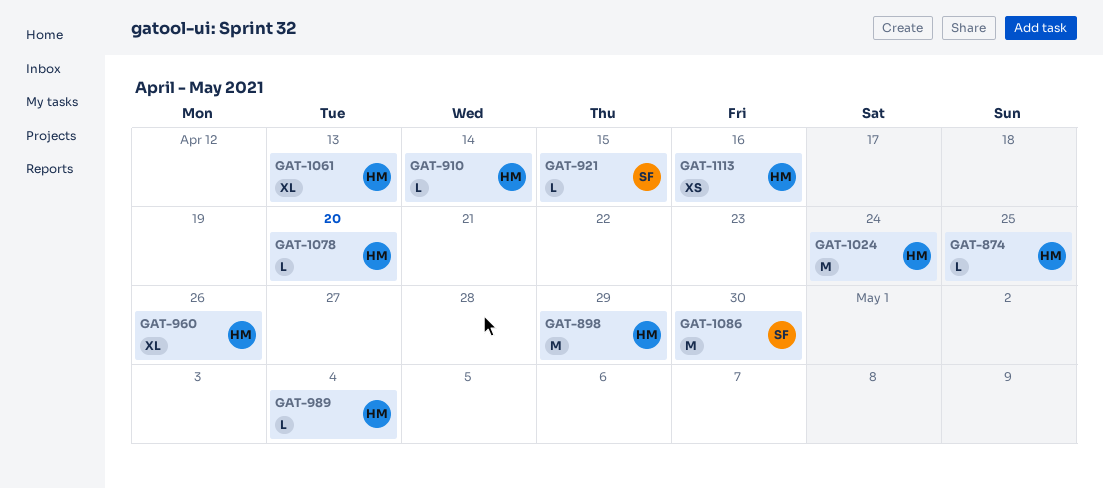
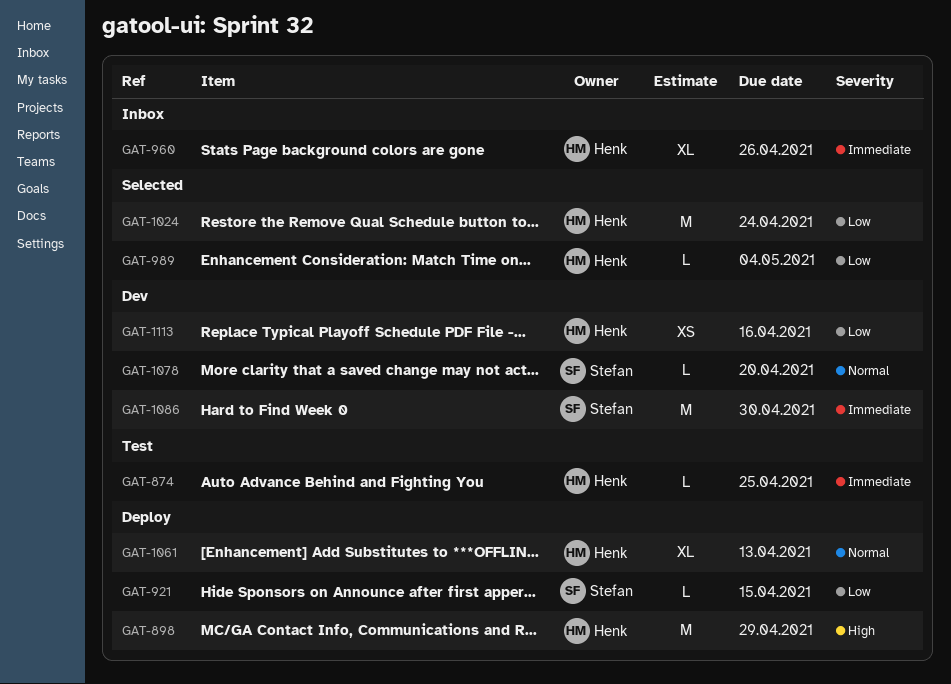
GAT-910: present -> none
GAT-1078, owner: Henk -> Stefan

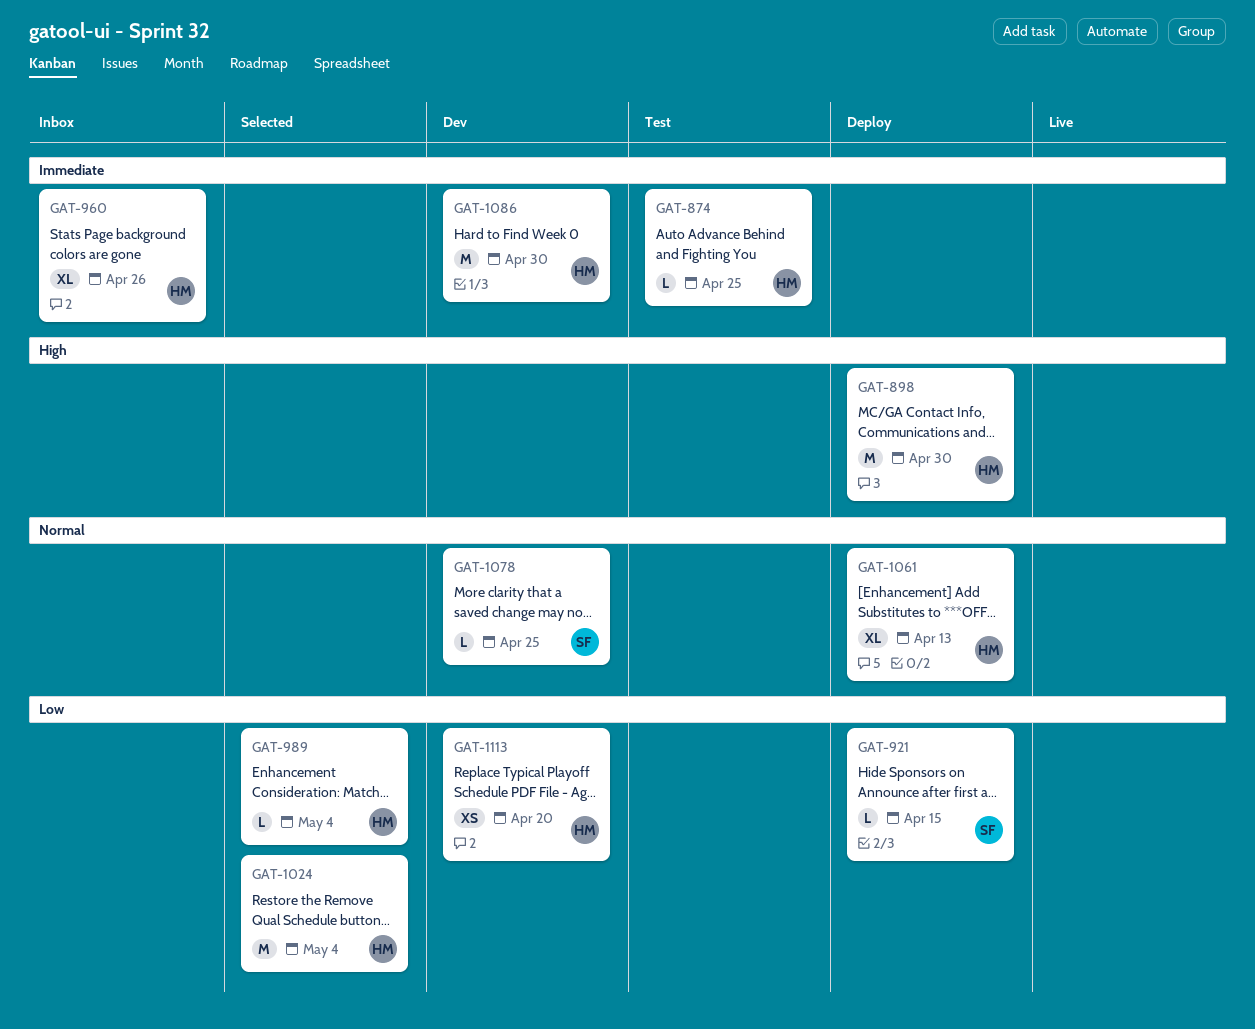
GAT-898, due: Apr 29 -> Apr 30
GAT-1024, due: Apr 24 -> May 4
GAT-1078, due: Apr 20 -> Apr 25
GAT-1086, owner: Stefan -> Henk
GAT-1113, due: Apr 16 -> Apr 20

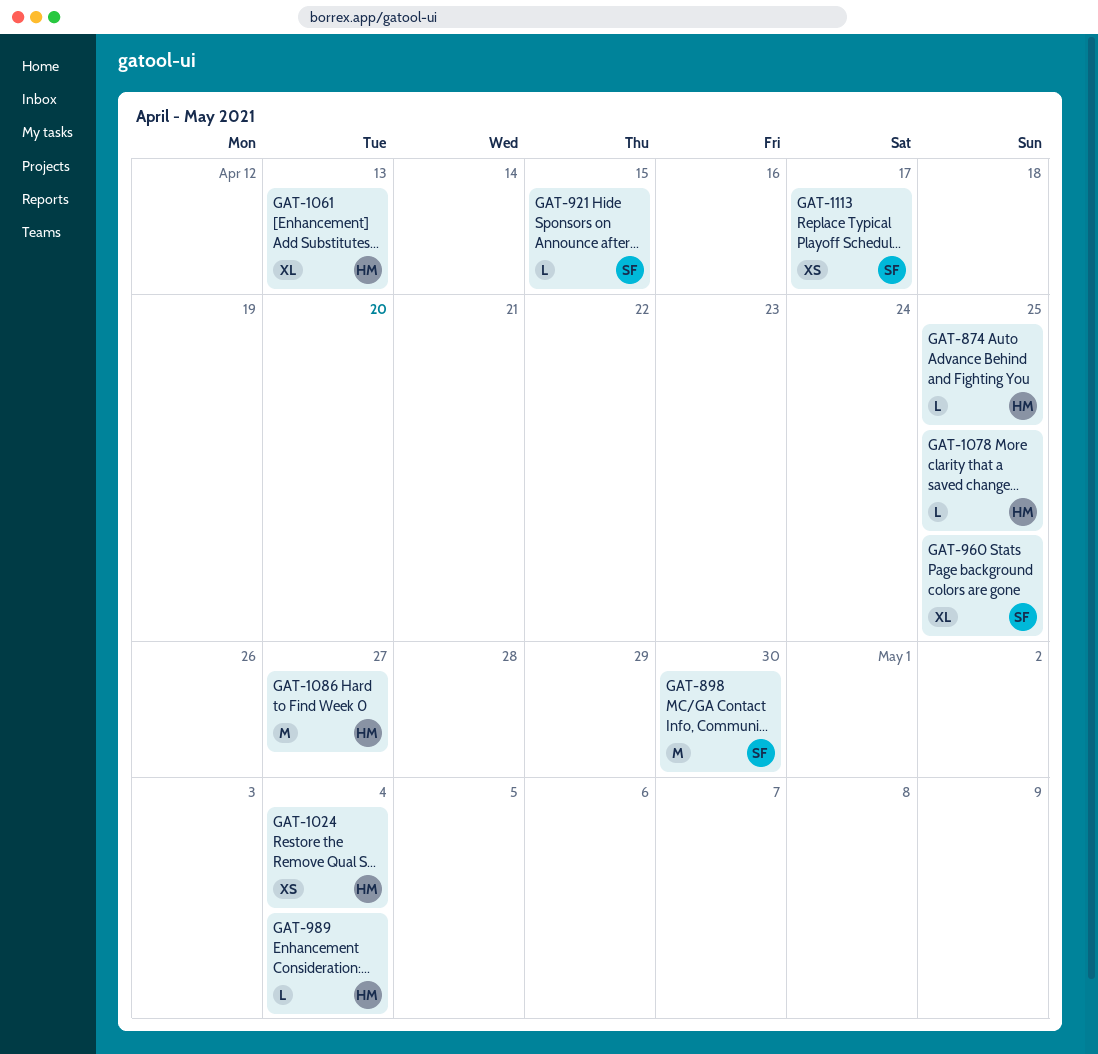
GAT-898, owner: HM -> SF
GAT-960, owner: HM -> SF
GAT-960, due: Apr 26 -> Apr 25
GAT-1024, estimate: M -> XS
GAT-1078, owner: SF -> HM
GAT-1086, due: Apr 30 -> Apr 27
GAT-1113, owner: HM -> SF
GAT-1113, due: Apr 20 -> Apr 17

